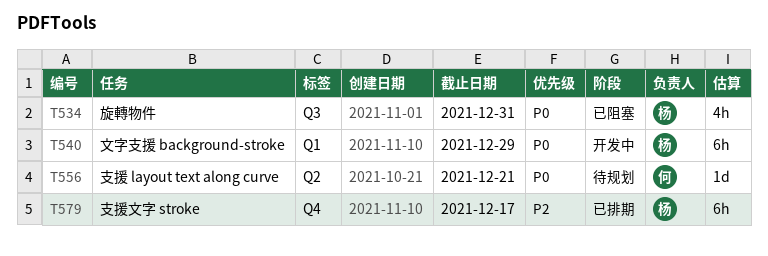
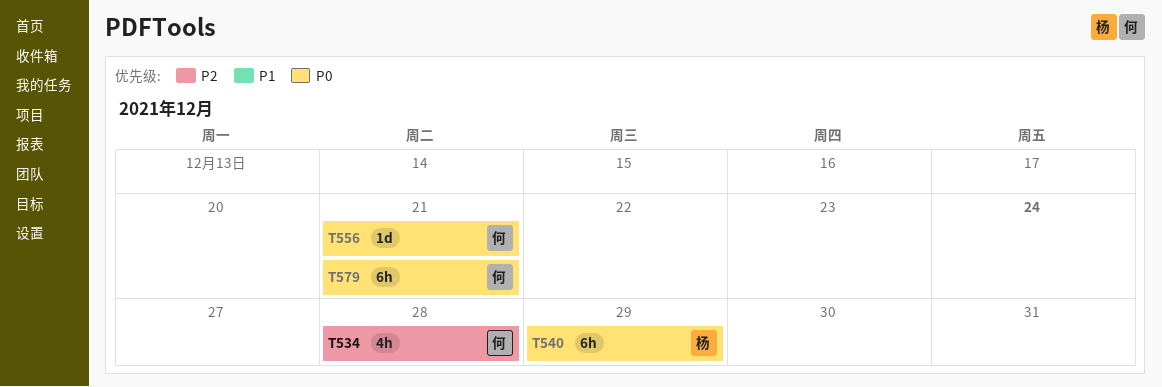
T534, owner: 杨 -> 何
T534, priority: P0 -> P2
T534, due: Dec 31 -> Dec 28
T579, owner: 杨 -> 何
T579, priority: P2 -> P0
T579, due: Dec 17 -> Dec 21

